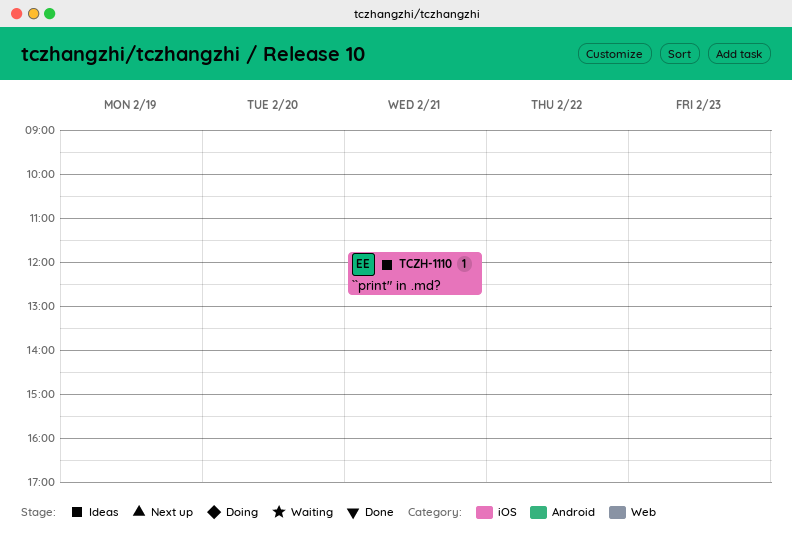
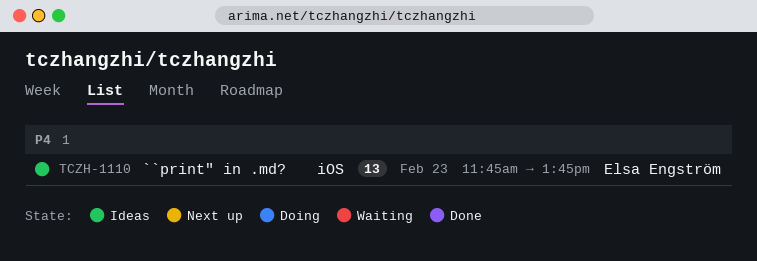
TCZH-1110, estimate: 1 -> 13
TCZH-1110, day: Feb 21 -> Feb 23
TCZH-1110, ends: 12:45 -> 13:45

